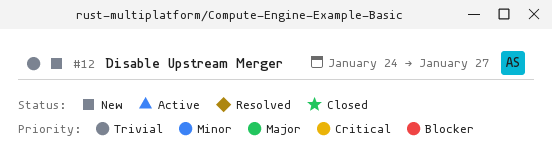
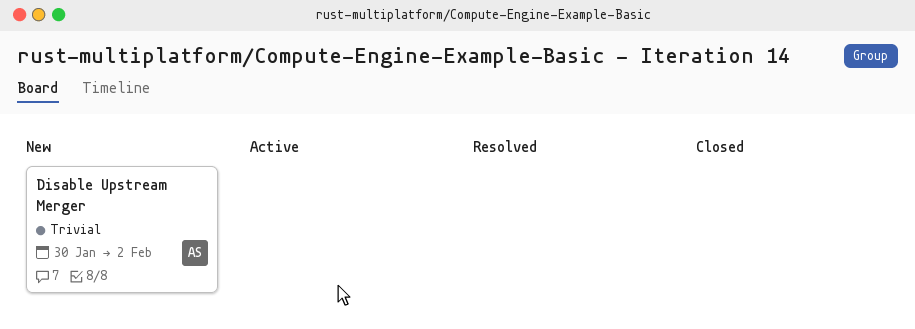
Disable Upstream Merger, start: Jan 24 -> Jan 30
Disable Upstream Merger, due: Jan 27 -> Feb 2

